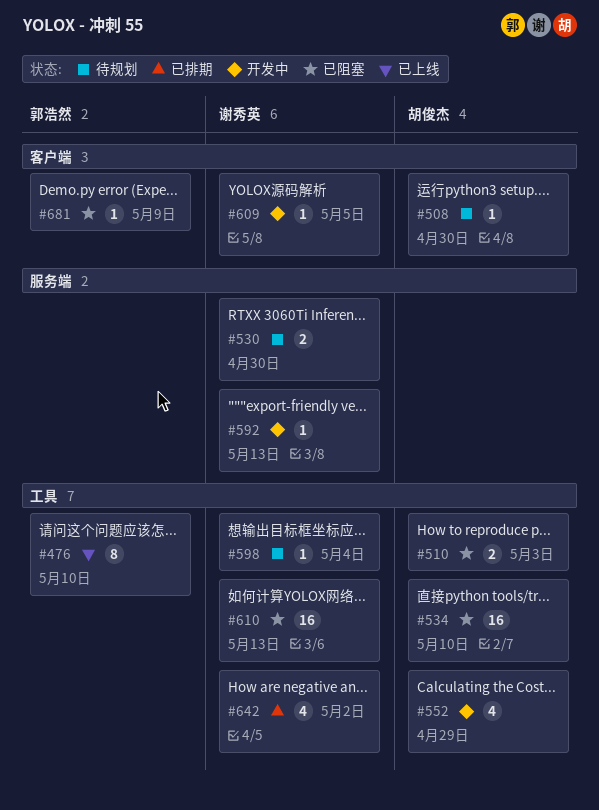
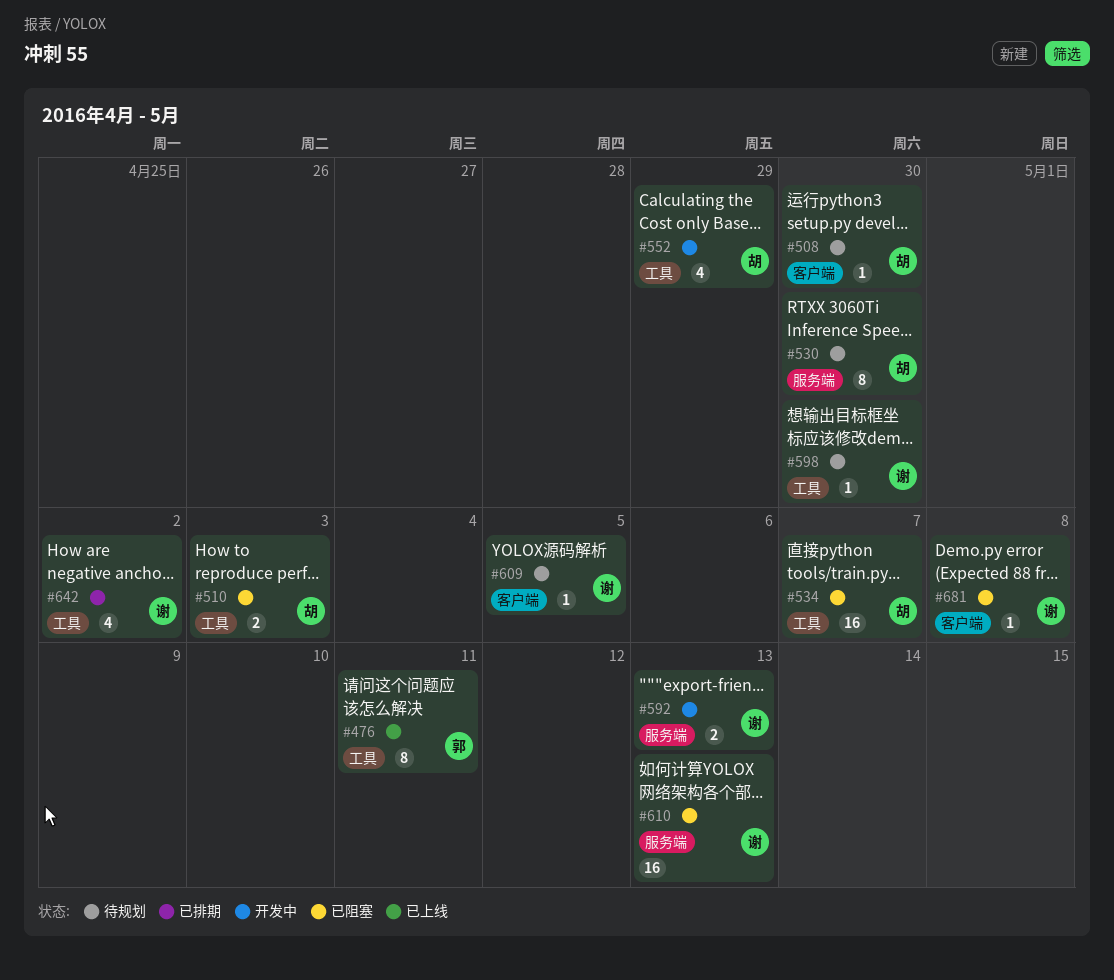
#476, due: May 10 -> May 11
#530, owner: 谢秀英 -> 胡俊杰
#530, estimate: 2 -> 8
#534, due: May 10 -> May 7
#592, estimate: 1 -> 2
#598, due: May 4 -> Apr 30
#609, status: 开发中 -> 待规划
#610, label: 工具 -> 服务端
#681, owner: 郭浩然 -> 谢秀英
#681, due: May 9 -> May 8

